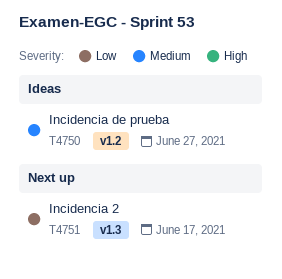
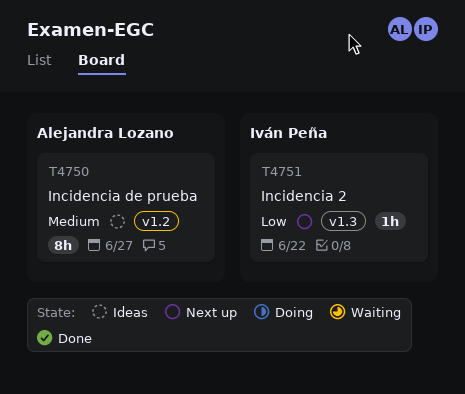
T4751, due: Jun 17 -> Jun 22

